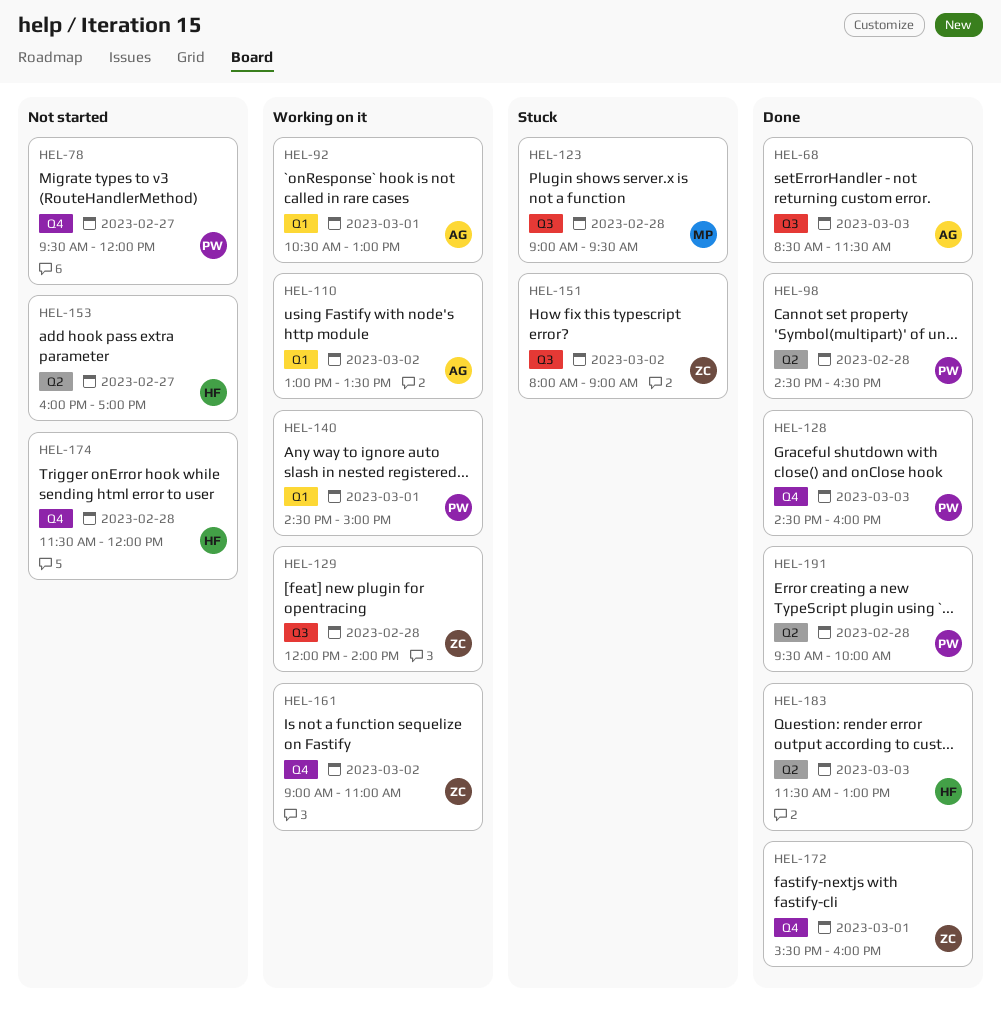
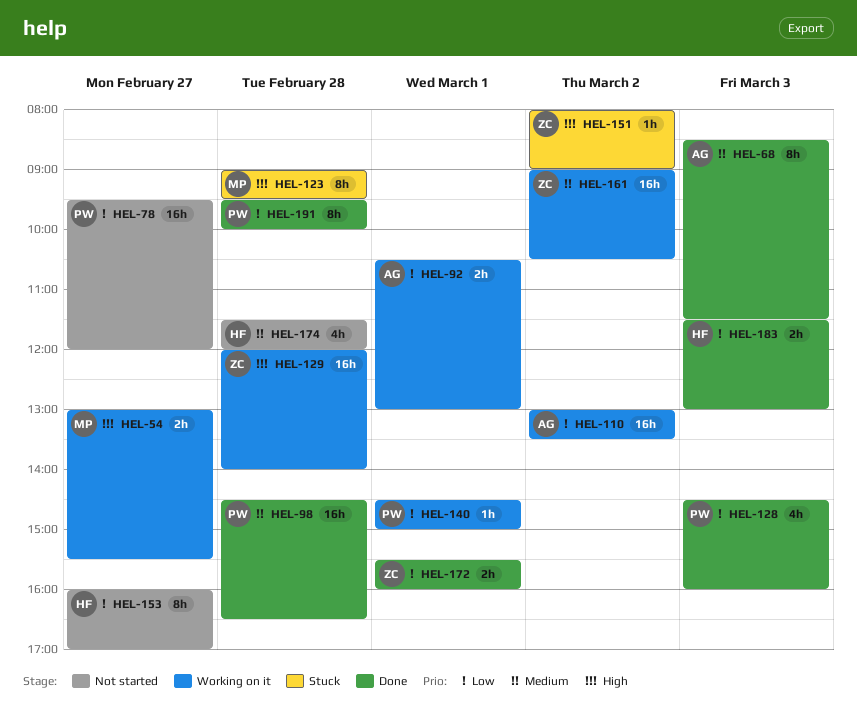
HEL-54: none -> present
HEL-161, ends: 11:00 -> 10:30

